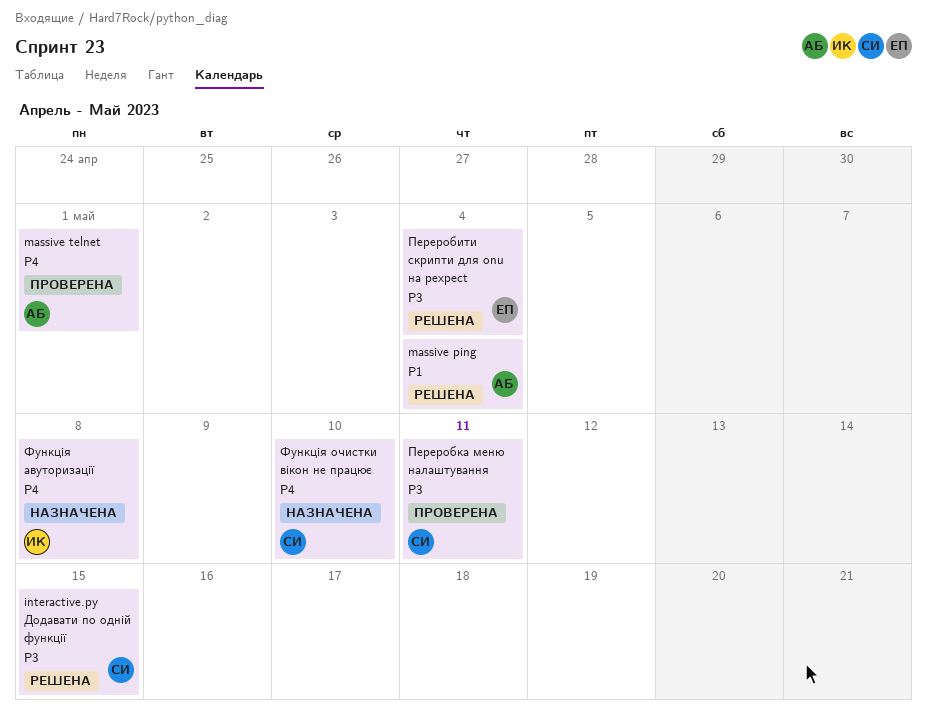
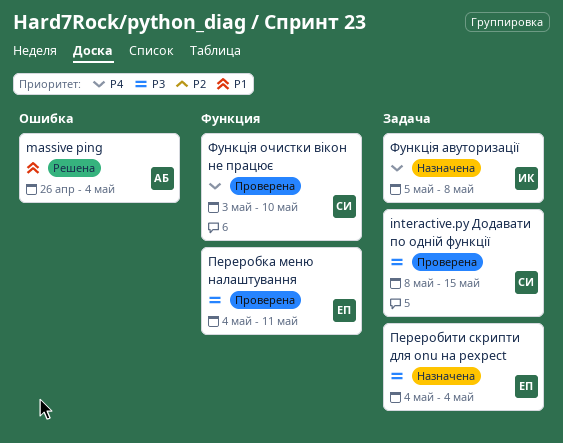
interactive.py Додавати по одній функції, status: Решена -> Проверена
massive telnet: present -> none
Переробити скрипти для onu на pexpect, status: Решена -> Назначена
Переробка меню налаштування, owner: СИ -> ЕП
Функція очистки вікон не працює, status: Назначена -> Проверена

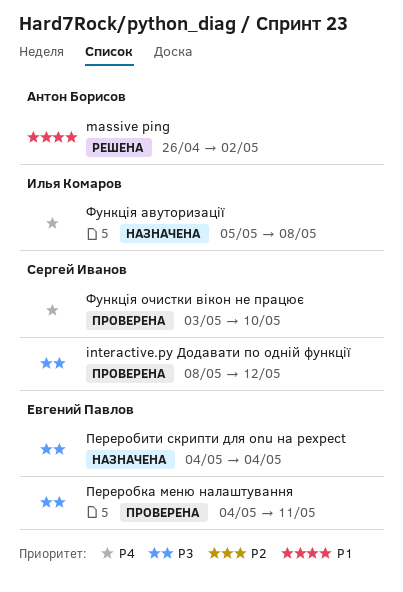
interactive.py Додавати по одній функції, due: May 15 -> May 12
massive ping, due: May 4 -> May 2

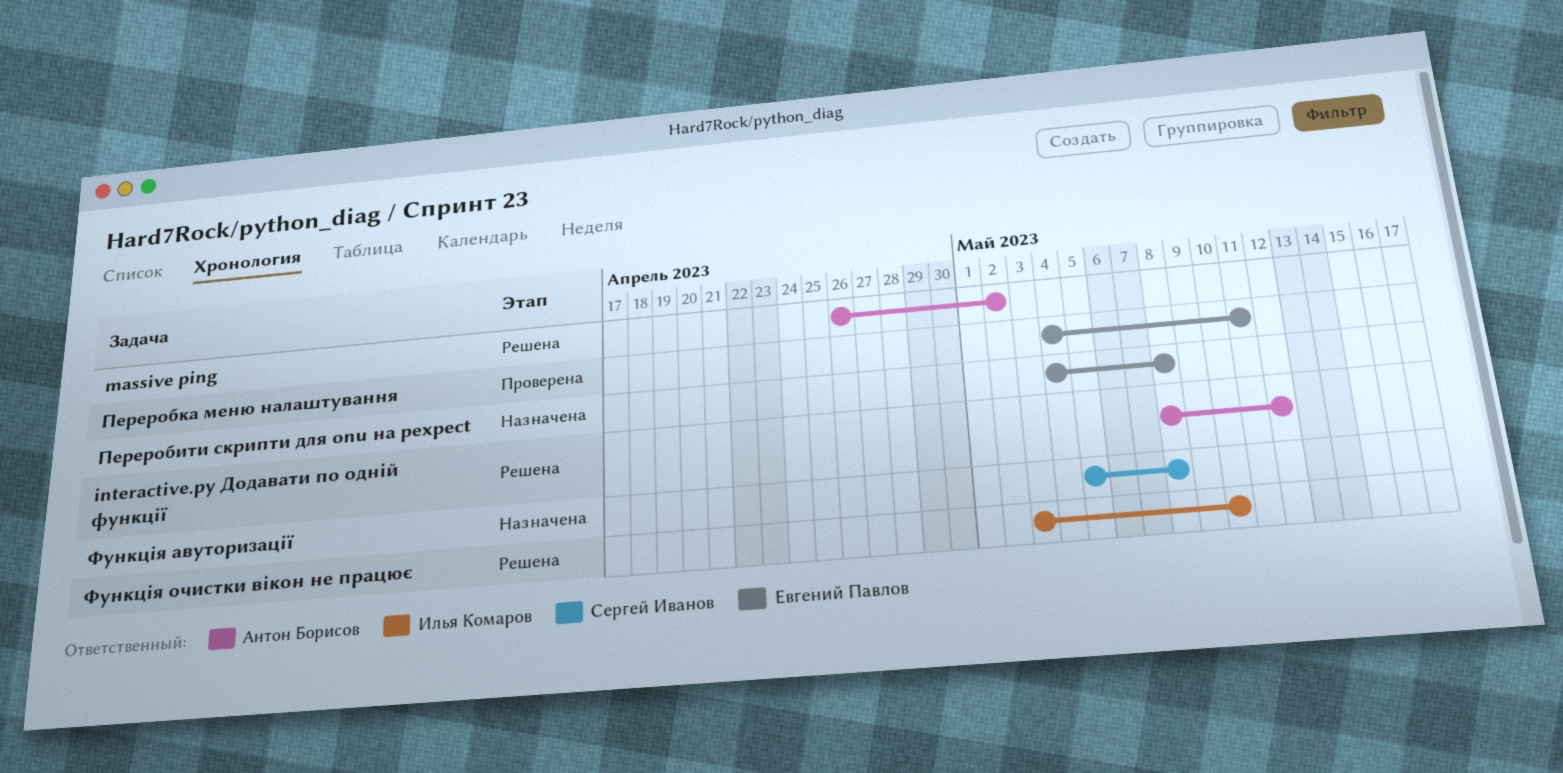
interactive.py Додавати по одній функції, status: Проверена -> Решена
interactive.py Додавати по одній функції, owner: Сергей Иванов -> Антон Борисов
Переробити скрипти для onu на pexpect, due: May 4 -> May 8
Функція авуторизації, owner: Илья Комаров -> Сергей Иванов
Функція очистки вікон не працює, status: Проверена -> Решена
Функція очистки вікон не працює, owner: Сергей Иванов -> Илья Комаров

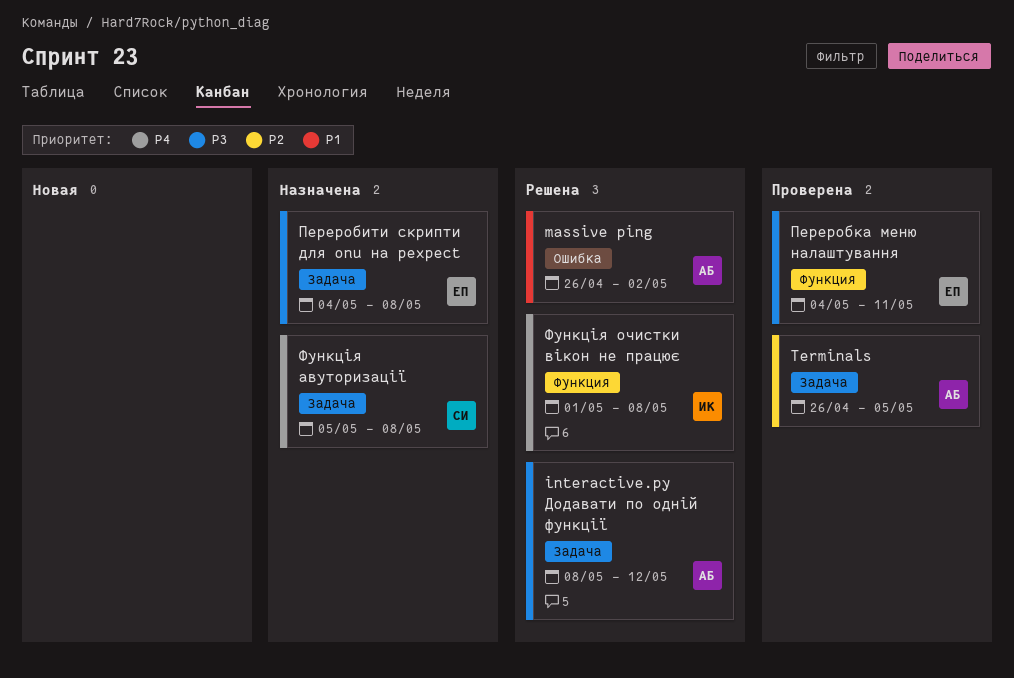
Terminals: none -> present
Функція очистки вікон не працює, start: May 3 -> May 1
Функція очистки вікон не працює, due: May 10 -> May 8

